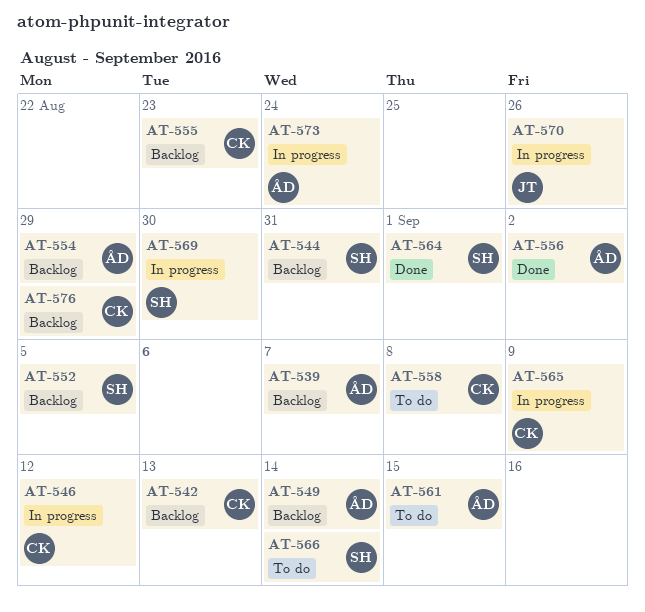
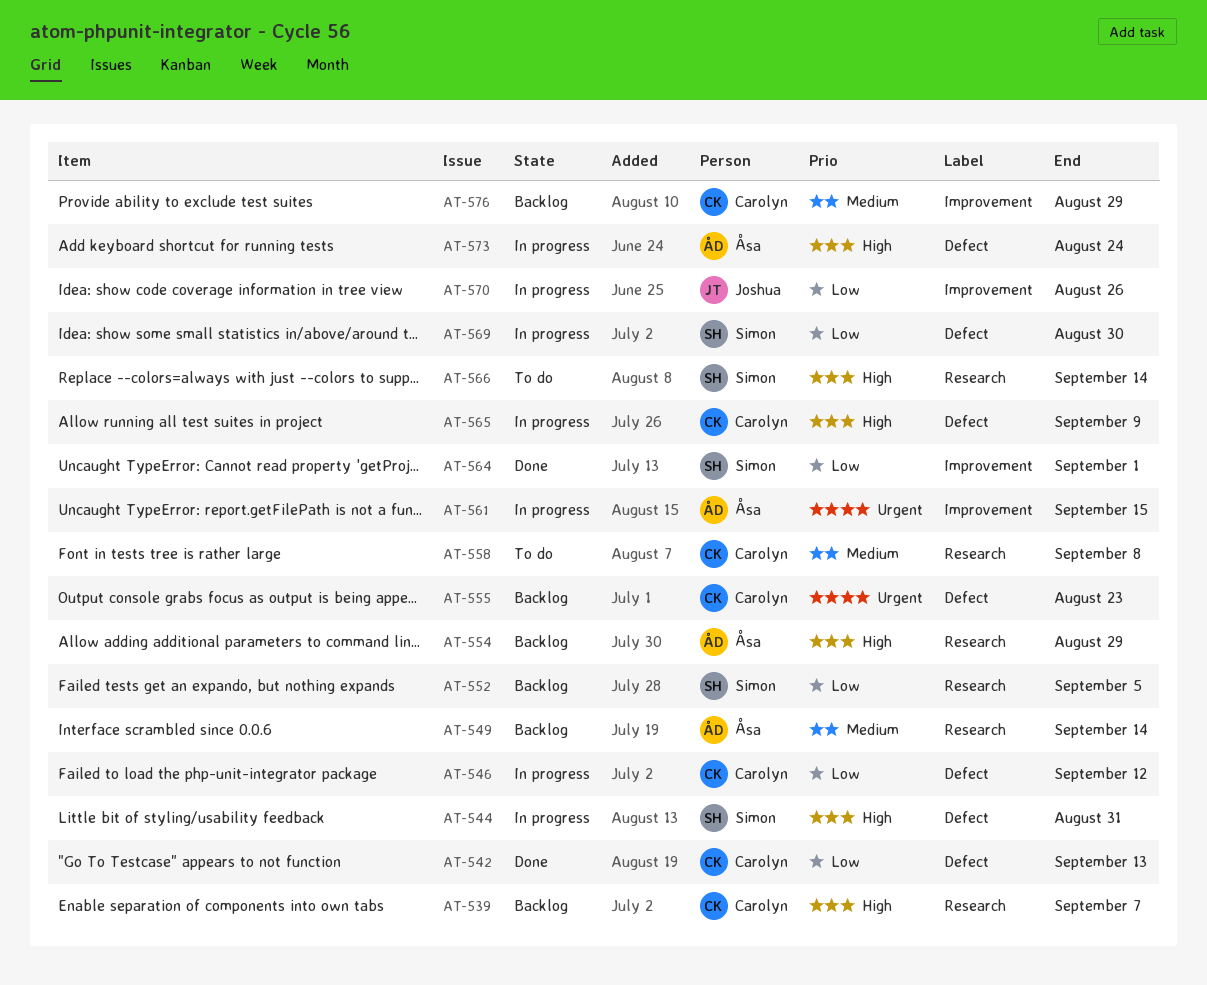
AT-539, owner: Åsa -> Carolyn
AT-542, status: Backlog -> Done
AT-544, status: Backlog -> In progress
AT-556: present -> none
AT-561, status: To do -> In progress

